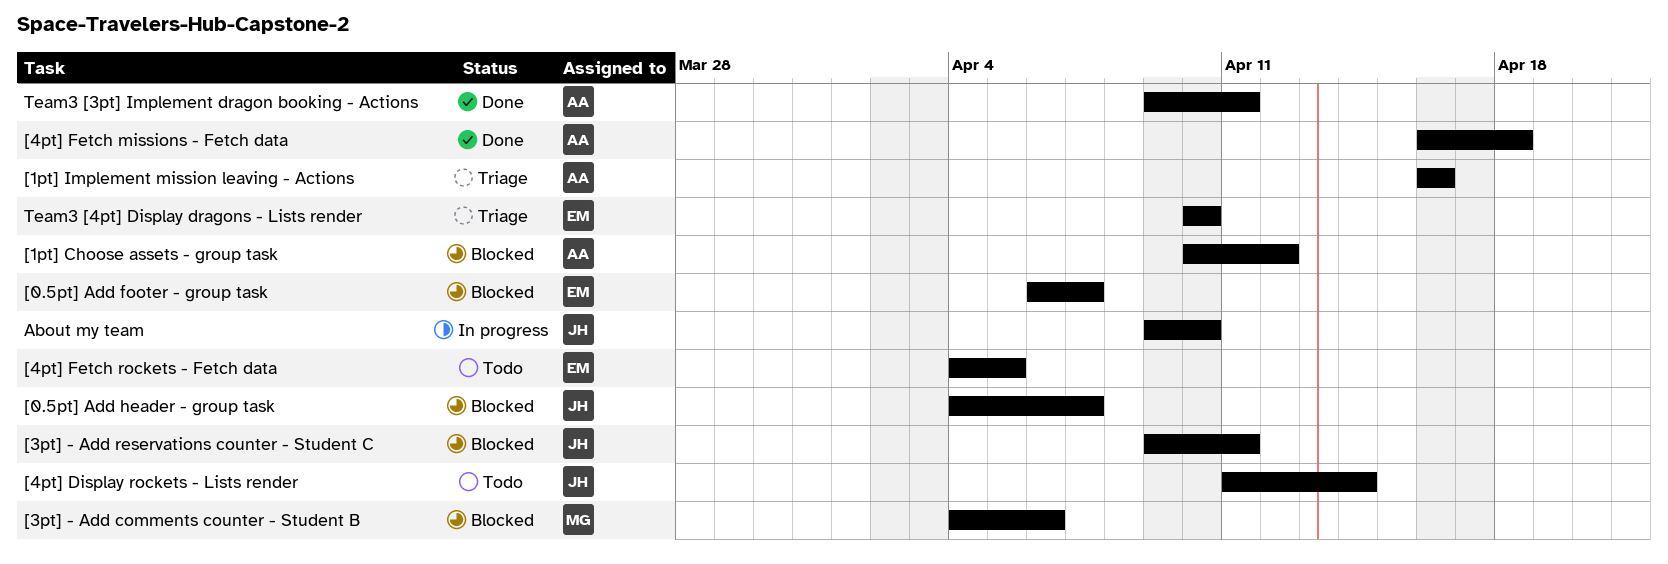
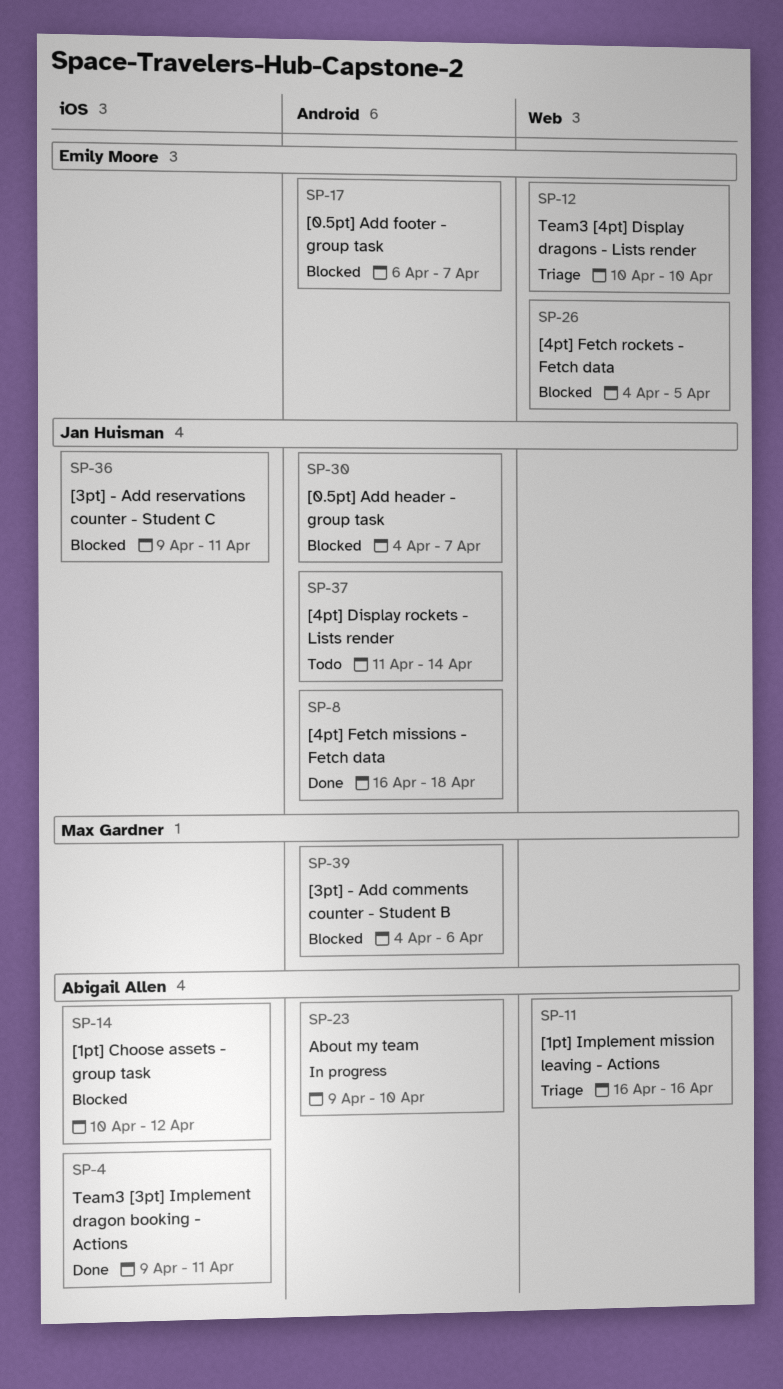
[4pt] Fetch missions - Fetch data, owner: Abigail Allen -> Jan Huisman
[4pt] Fetch rockets - Fetch data, status: Todo -> Blocked
About my team, owner: Jan Huisman -> Abigail Allen

